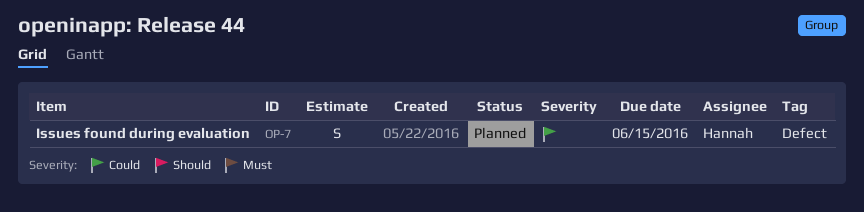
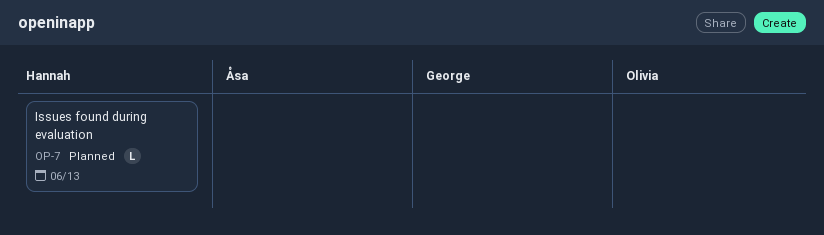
OP-7, estimate: S -> L
OP-7, due: Jun 15 -> Jun 13

